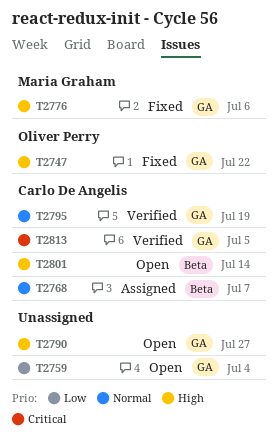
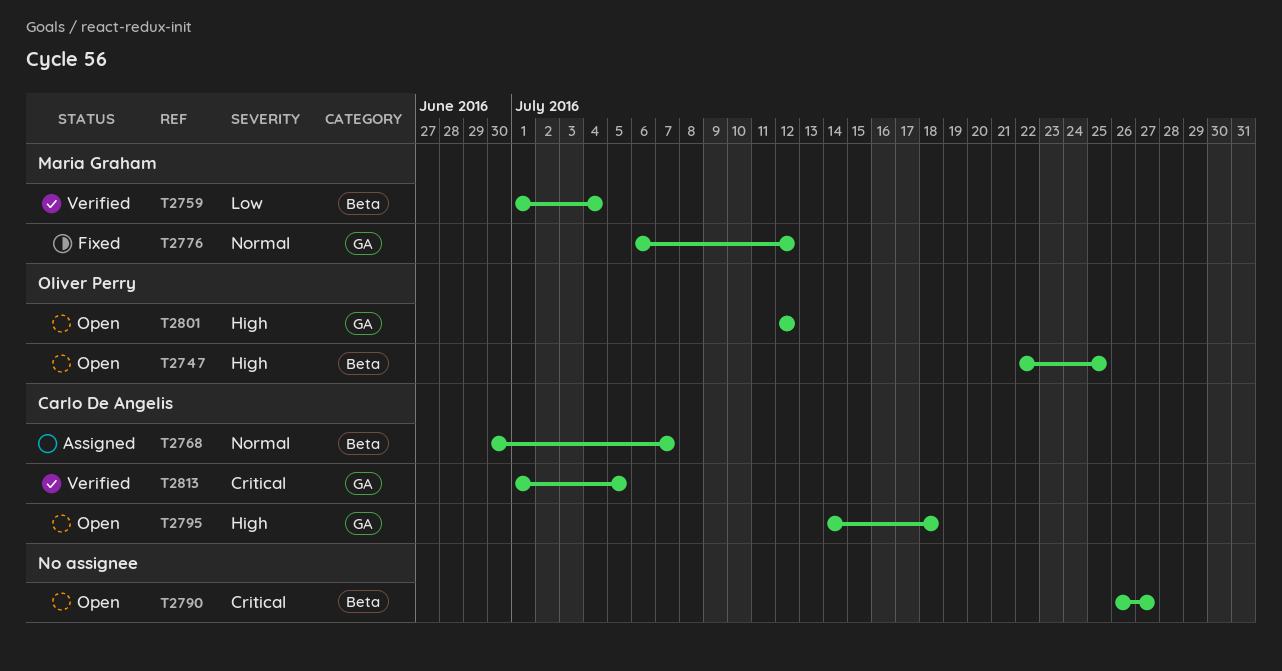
T2747, status: Fixed -> Open
T2747, label: GA -> Beta
T2747, due: Jul 22 -> Jul 25
T2759, status: Open -> Verified
T2759, owner: none -> Maria Graham
T2759, label: GA -> Beta
T2776, priority: High -> Normal
T2776, due: Jul 6 -> Jul 12
T2790, priority: High -> Critical
T2790, label: GA -> Beta
T2795, status: Verified -> Open
T2795, priority: Normal -> High
T2795, due: Jul 19 -> Jul 18
T2801, owner: Carlo De Angelis -> Oliver Perry
T2801, label: Beta -> GA
T2801, due: Jul 14 -> Jul 12

